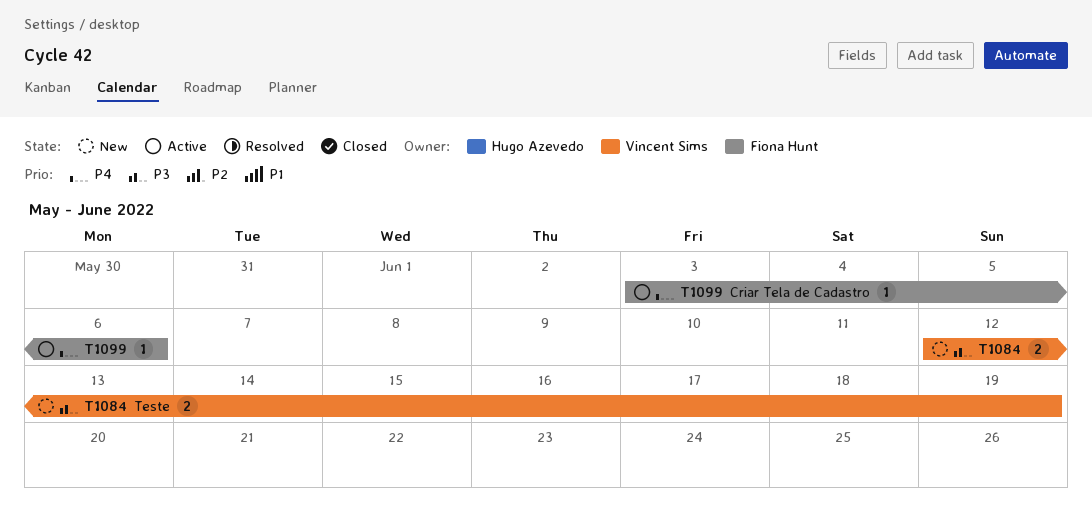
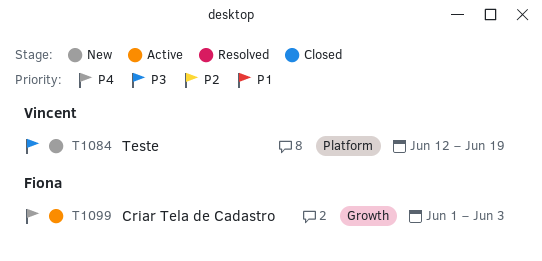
T1099, start: Jun 3 -> Jun 1
T1099, due: Jun 6 -> Jun 3

